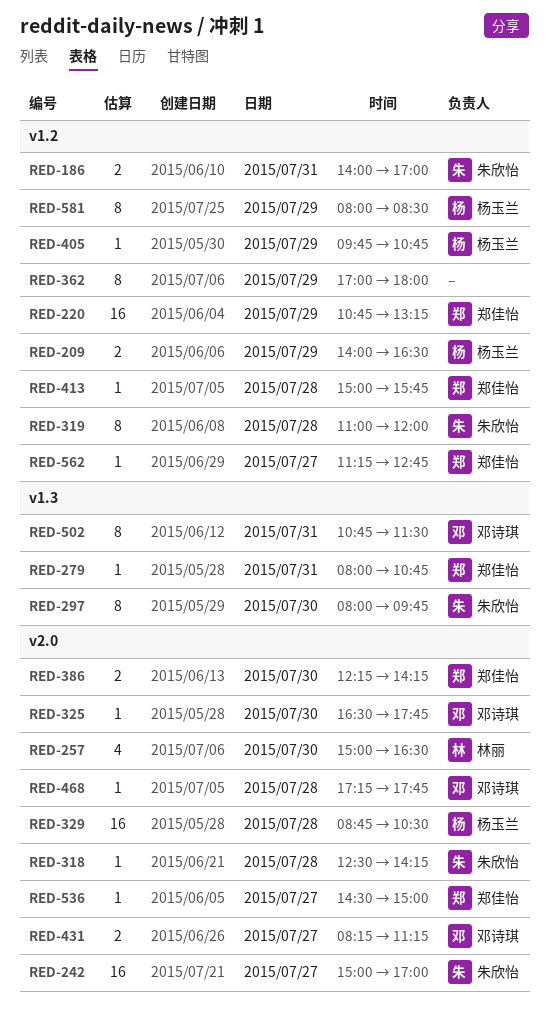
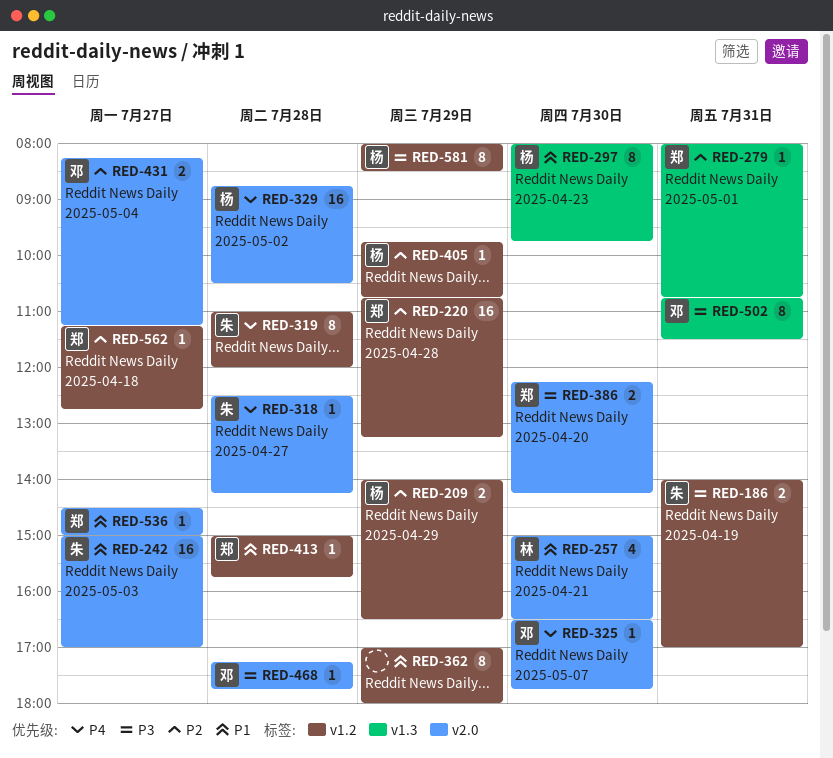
RED-297, owner: 朱欣怡 -> 杨玉兰

